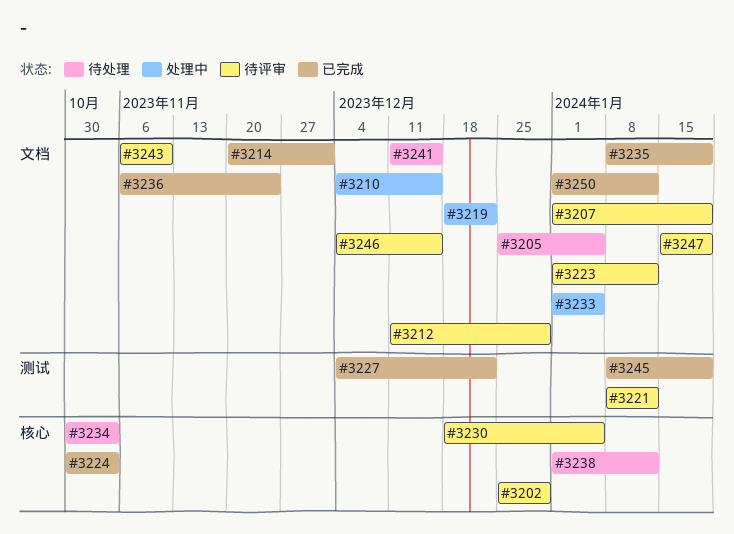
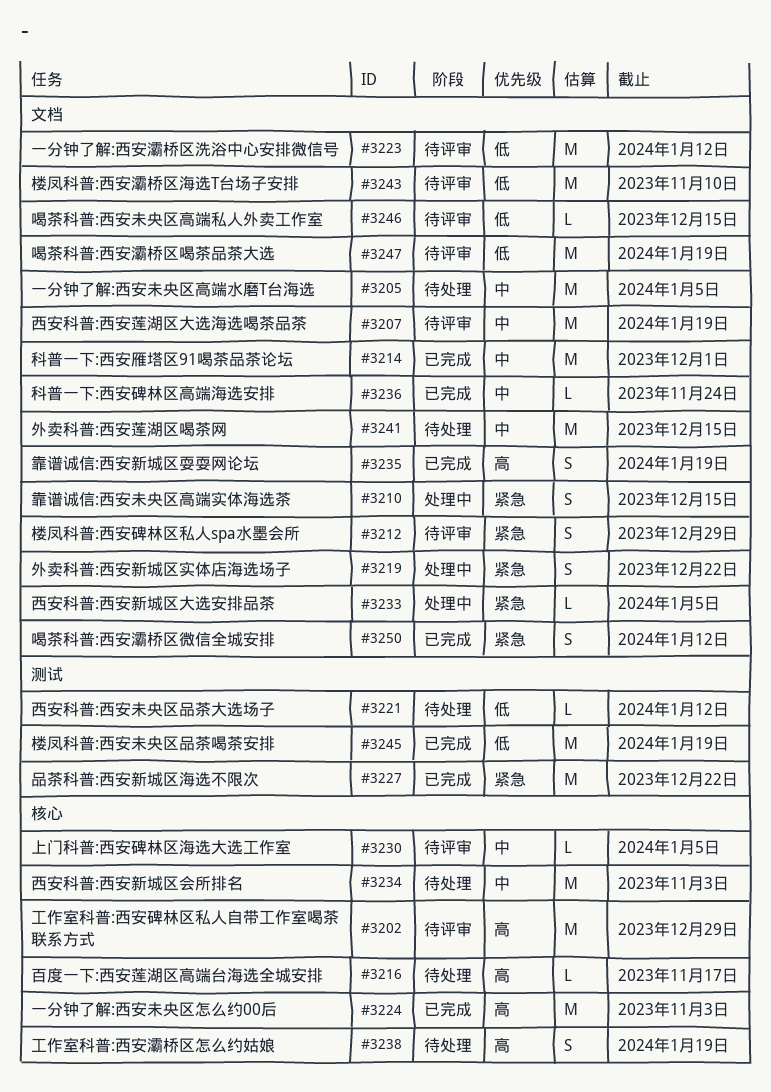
#3216: none -> present
#3221, status: 待评审 -> 待处理
#3238, due: Jan 12 -> Jan 19

